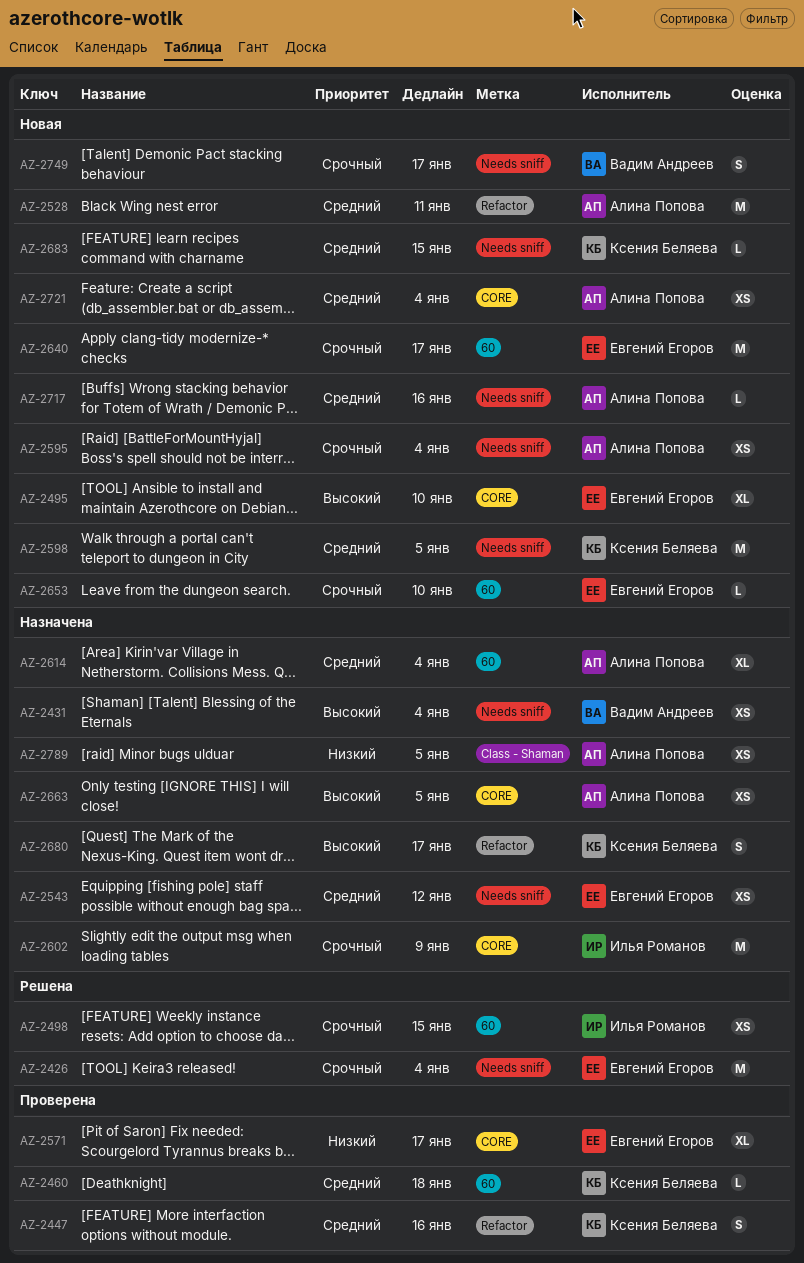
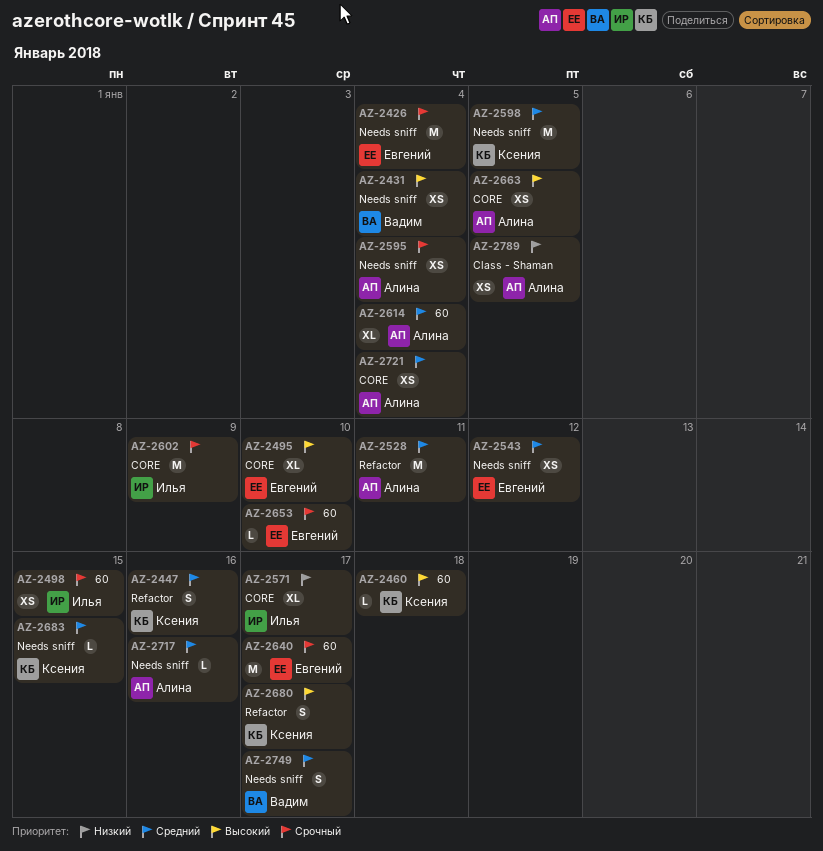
AZ-2460, priority: Средний -> Высокий
AZ-2571, owner: Евгений Егоров -> Илья Романов
AZ-2749, priority: Срочный -> Средний

